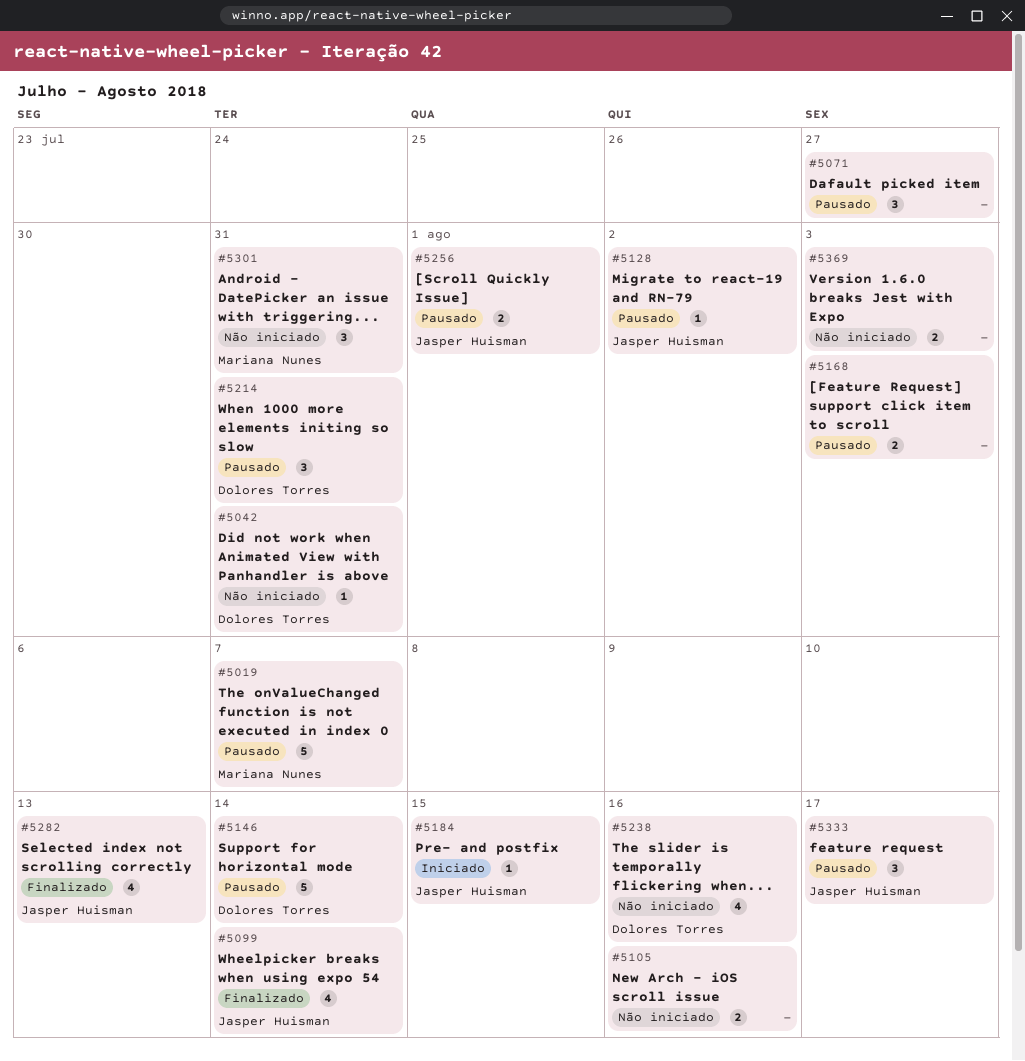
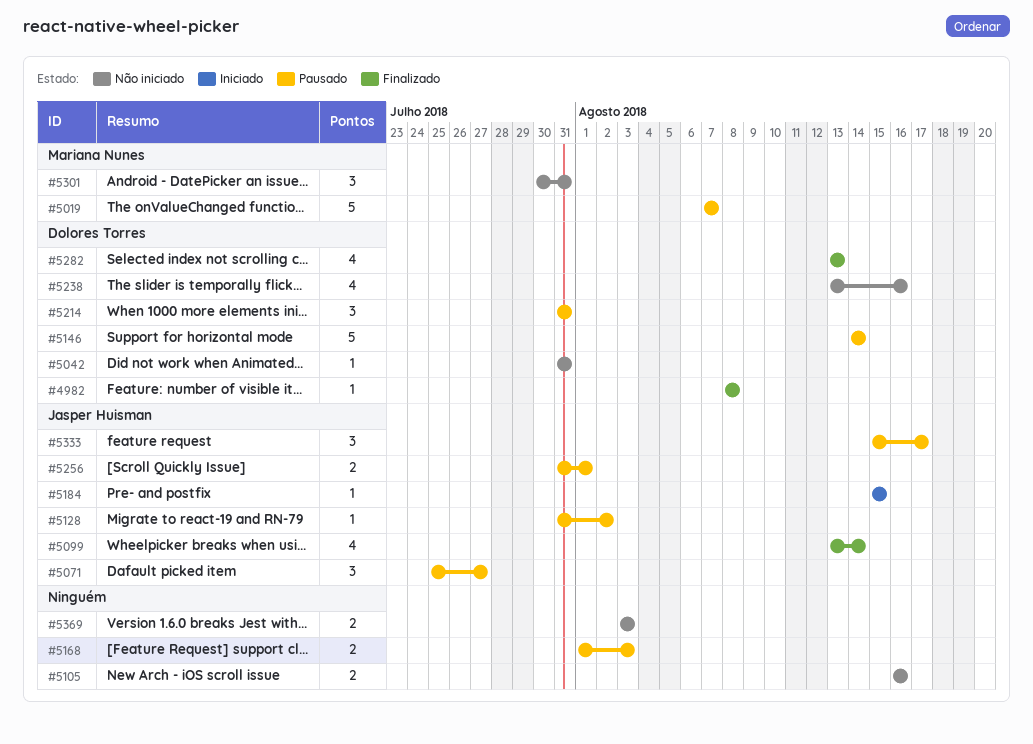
#4982: none -> present
#5071, owner: none -> Jasper Huisman
#5282, owner: Jasper Huisman -> Dolores Torres

